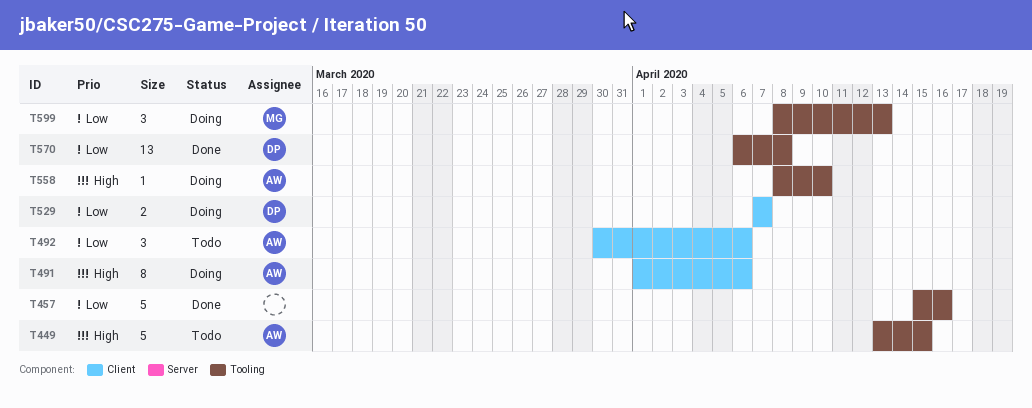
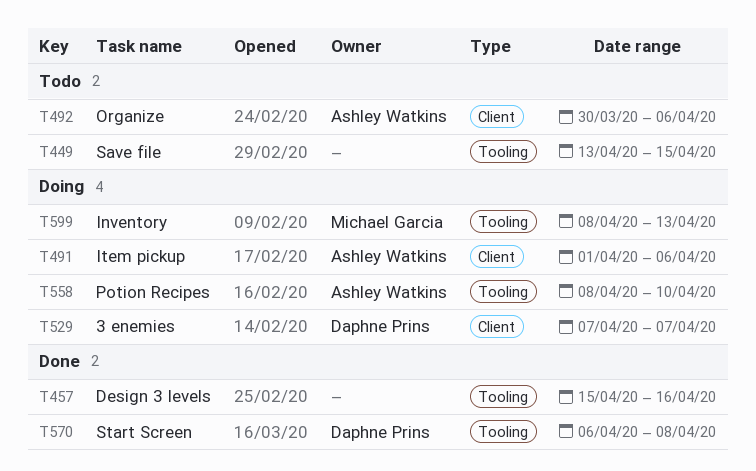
T449, owner: Ashley Watkins -> none

